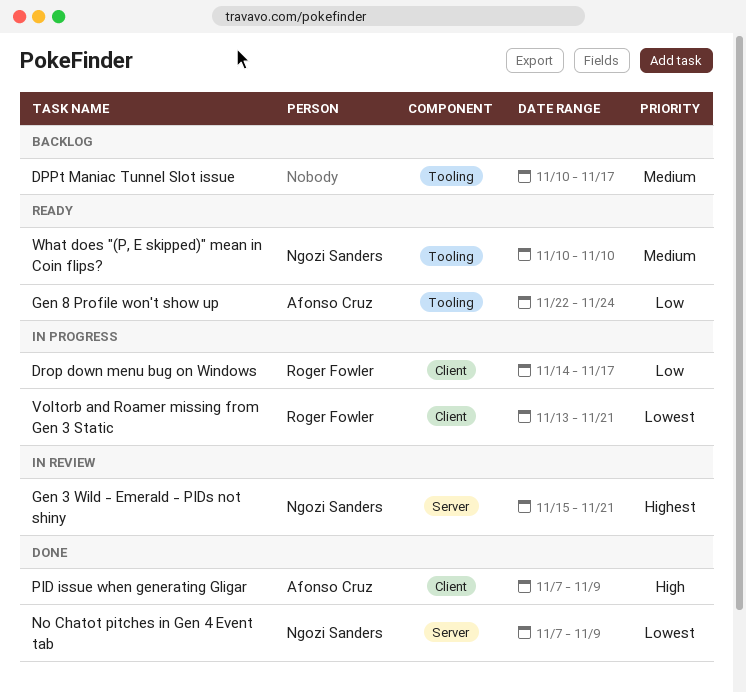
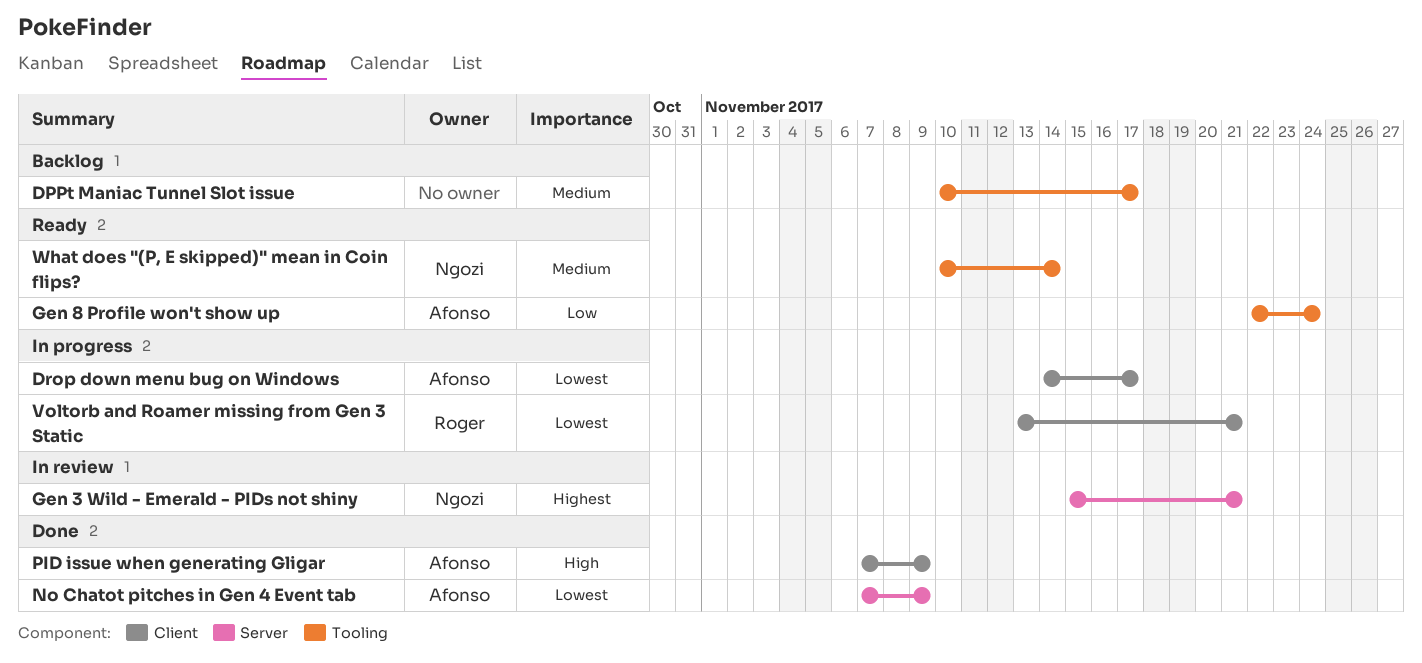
Drop down menu bug on Windows, owner: Roger Fowler -> Afonso Cruz
Drop down menu bug on Windows, priority: Low -> Lowest
No Chatot pitches in Gen 4 Event tab, owner: Ngozi Sanders -> Afonso Cruz
What does "(P, E skipped)" mean in Coin flips?, due: Nov 10 -> Nov 14

